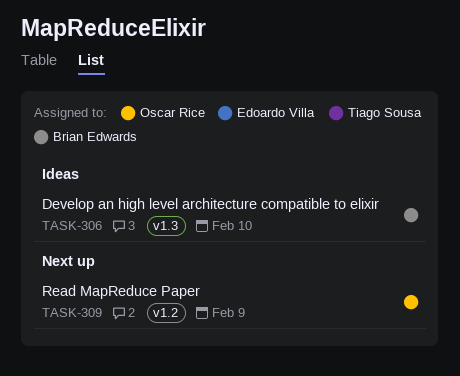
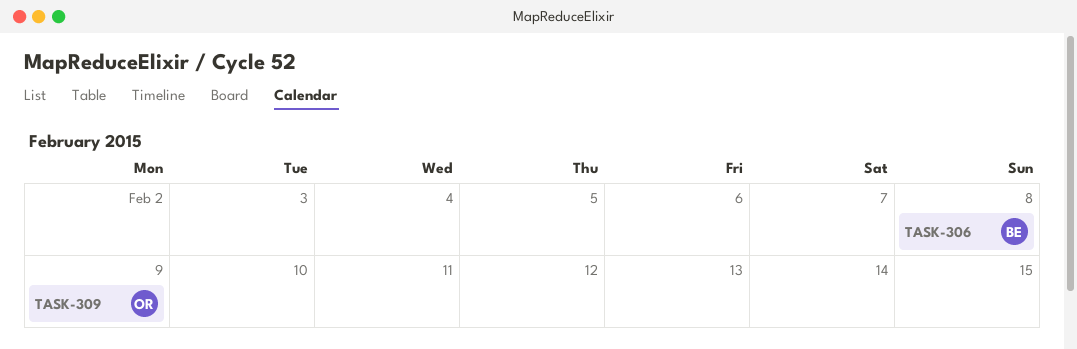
TASK-306, due: Feb 10 -> Feb 8

